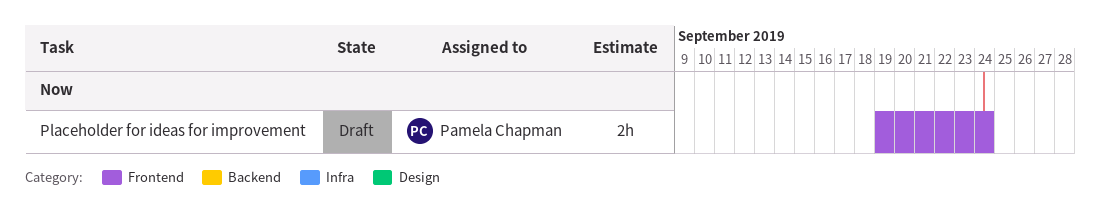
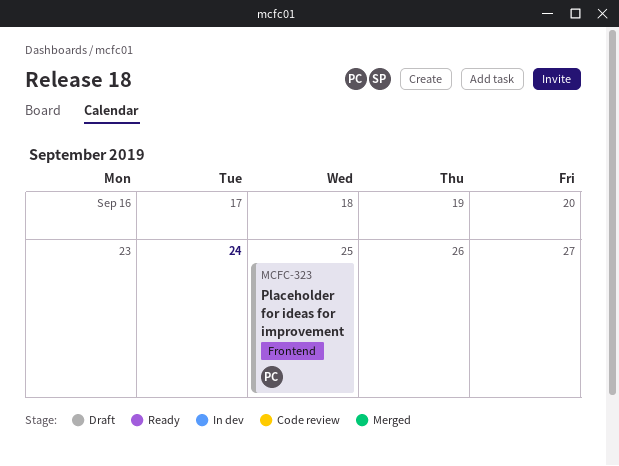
Placeholder for ideas for improvement, due: Sep 24 -> Sep 25

